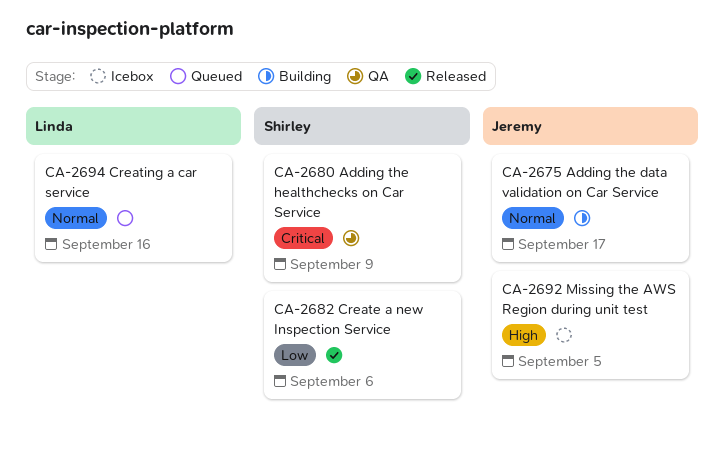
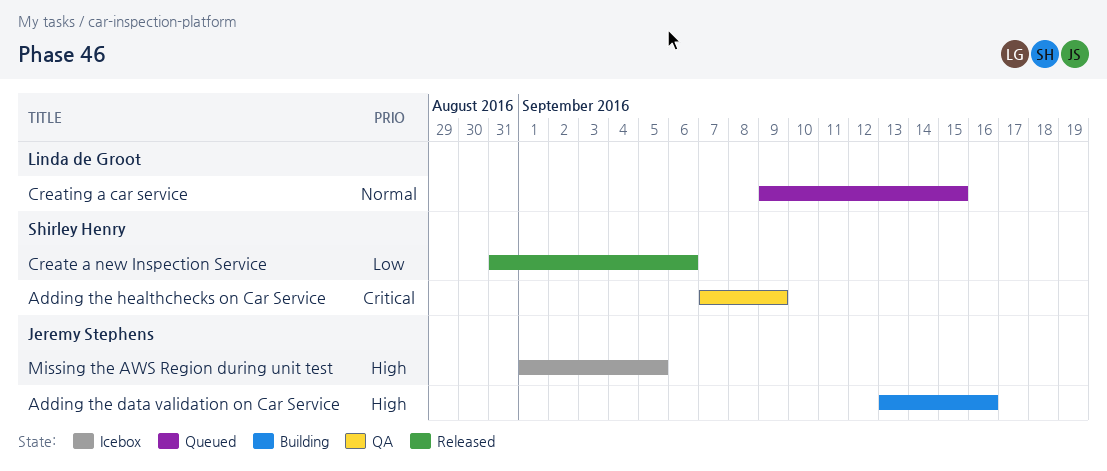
Adding the data validation on Car Service, priority: Normal -> High
Adding the data validation on Car Service, due: Sep 17 -> Sep 16
Creating a car service, due: Sep 16 -> Sep 15

